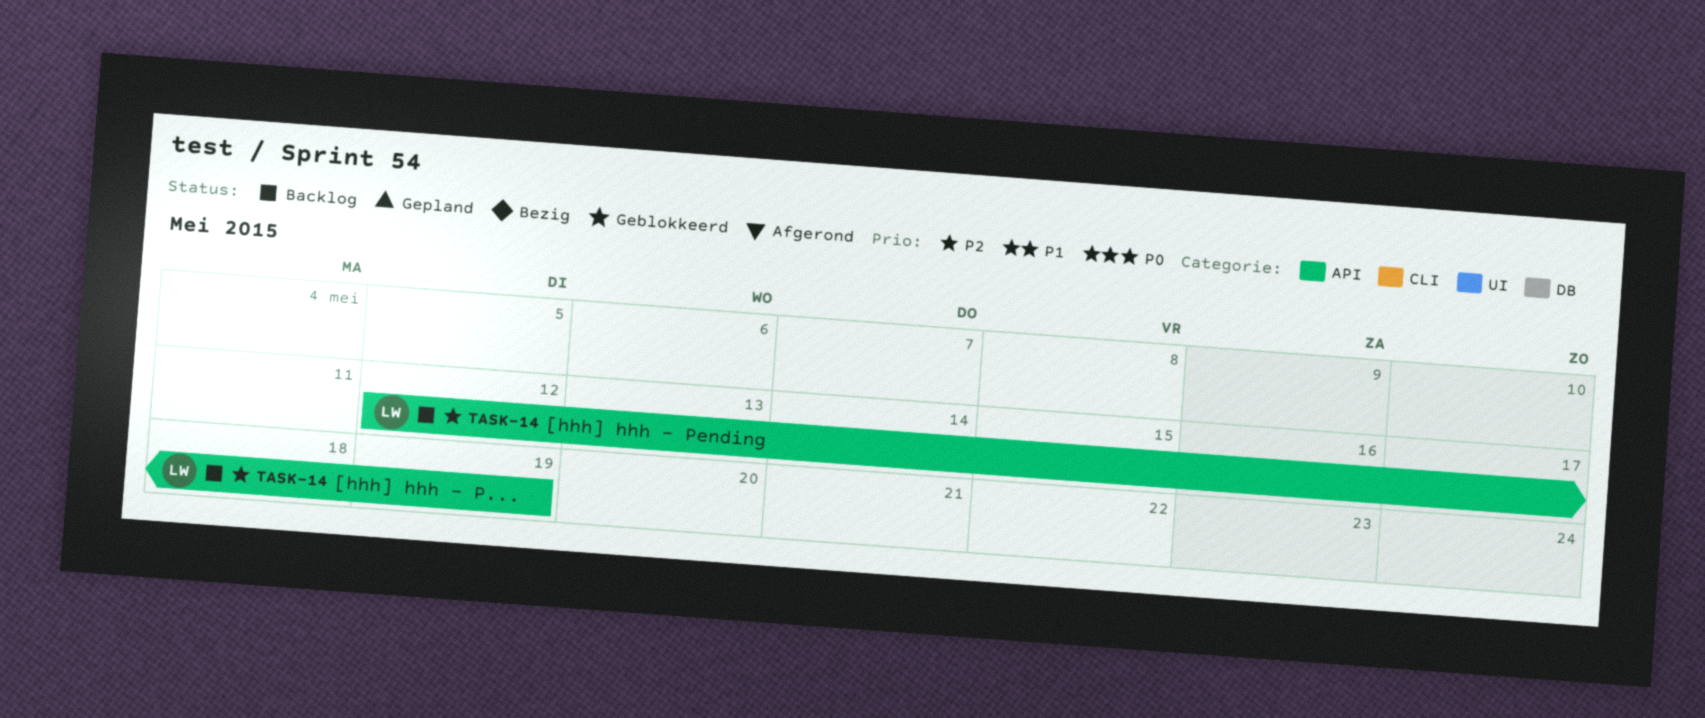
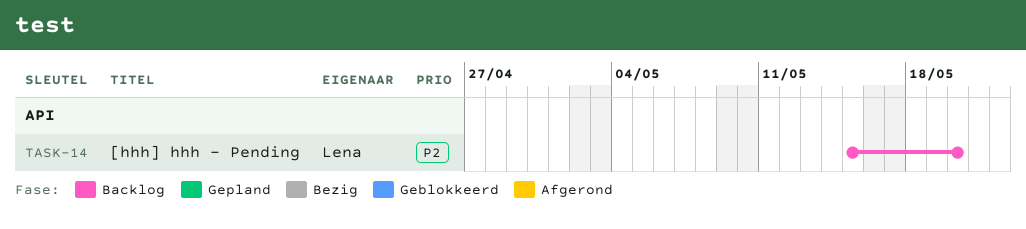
TASK-14, start: May 12 -> May 15
TASK-14, due: May 19 -> May 20

